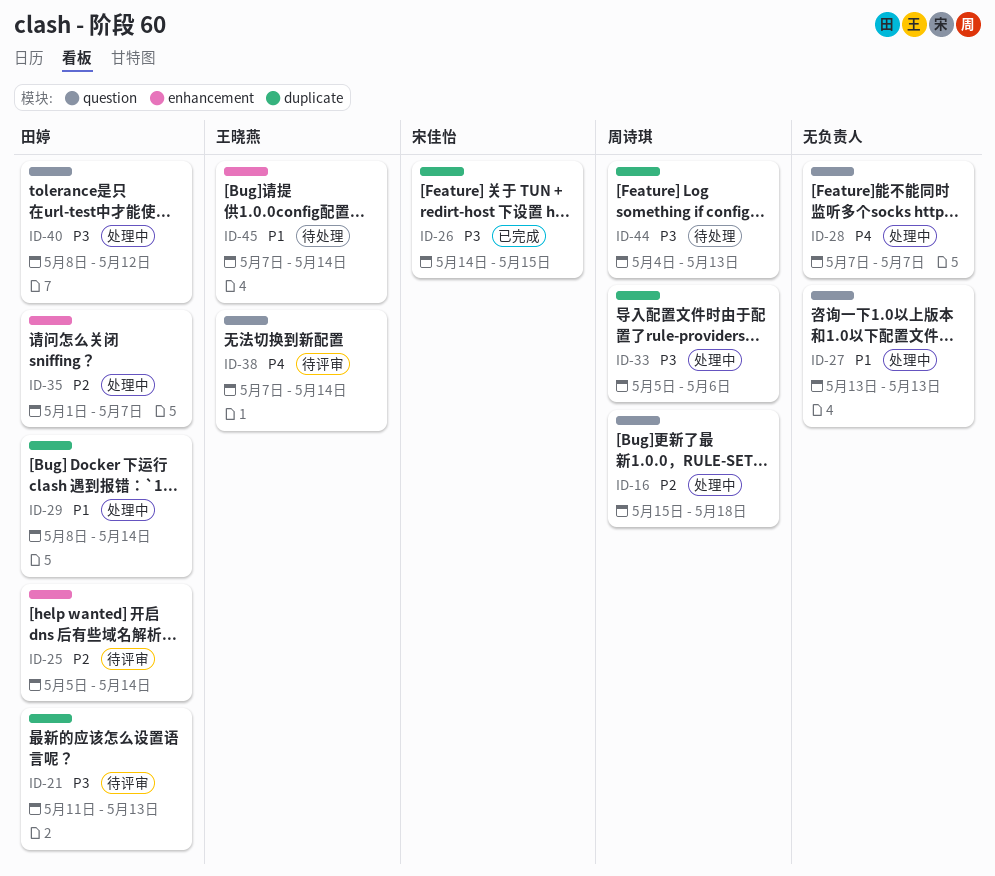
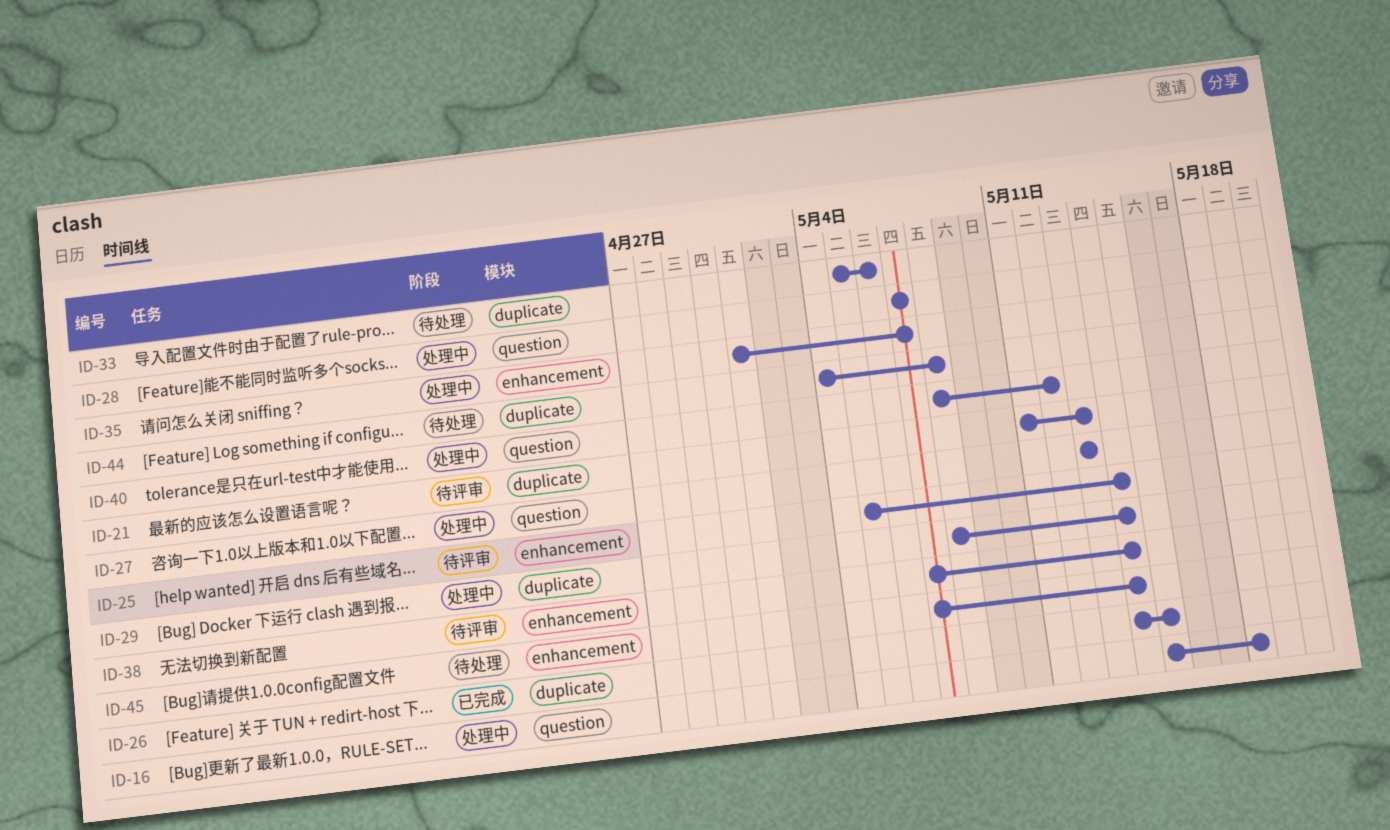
ID-33, status: 处理中 -> 待处理
ID-38, label: question -> enhancement
ID-44, due: May 13 -> May 8

